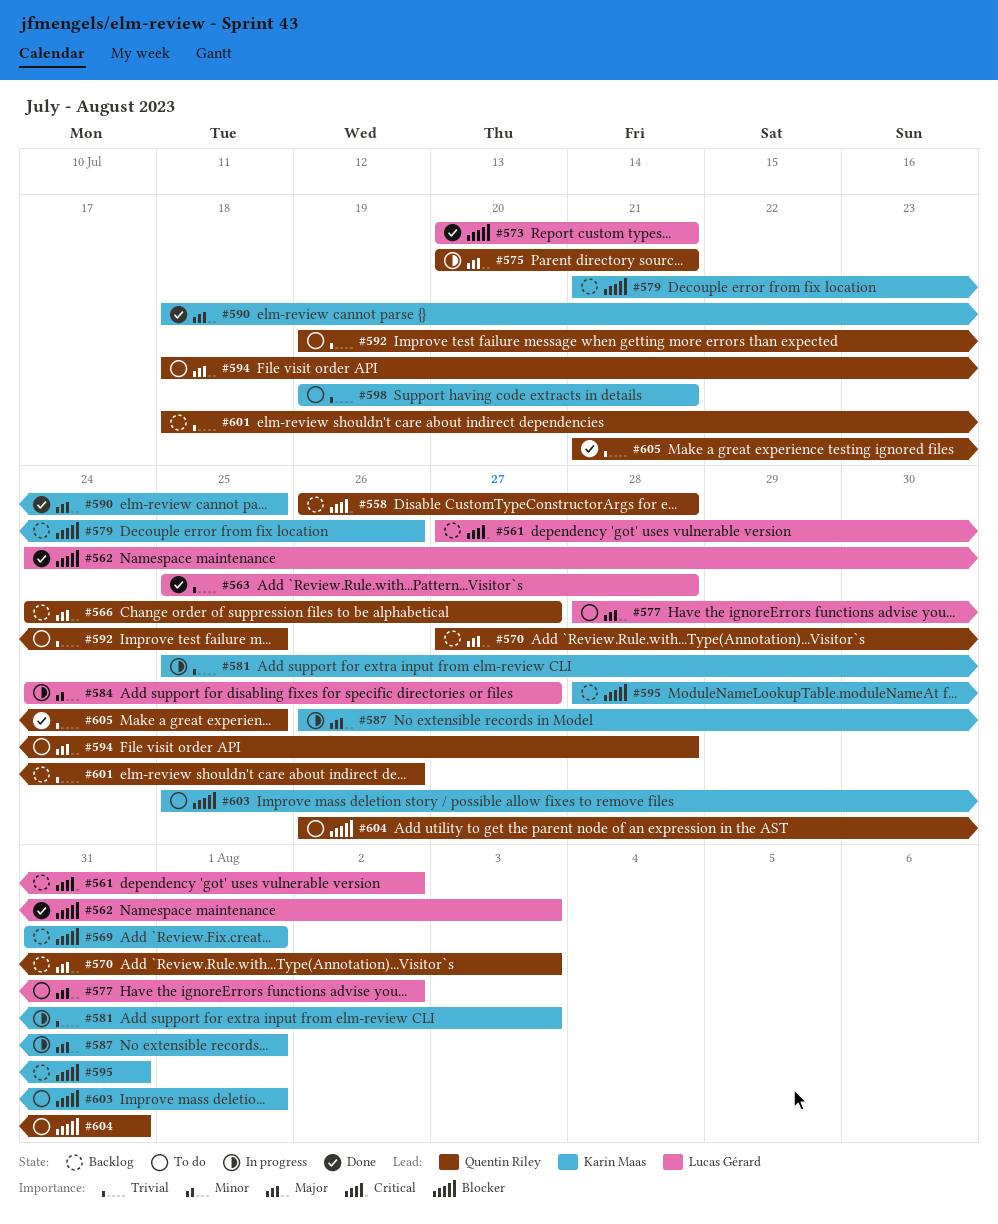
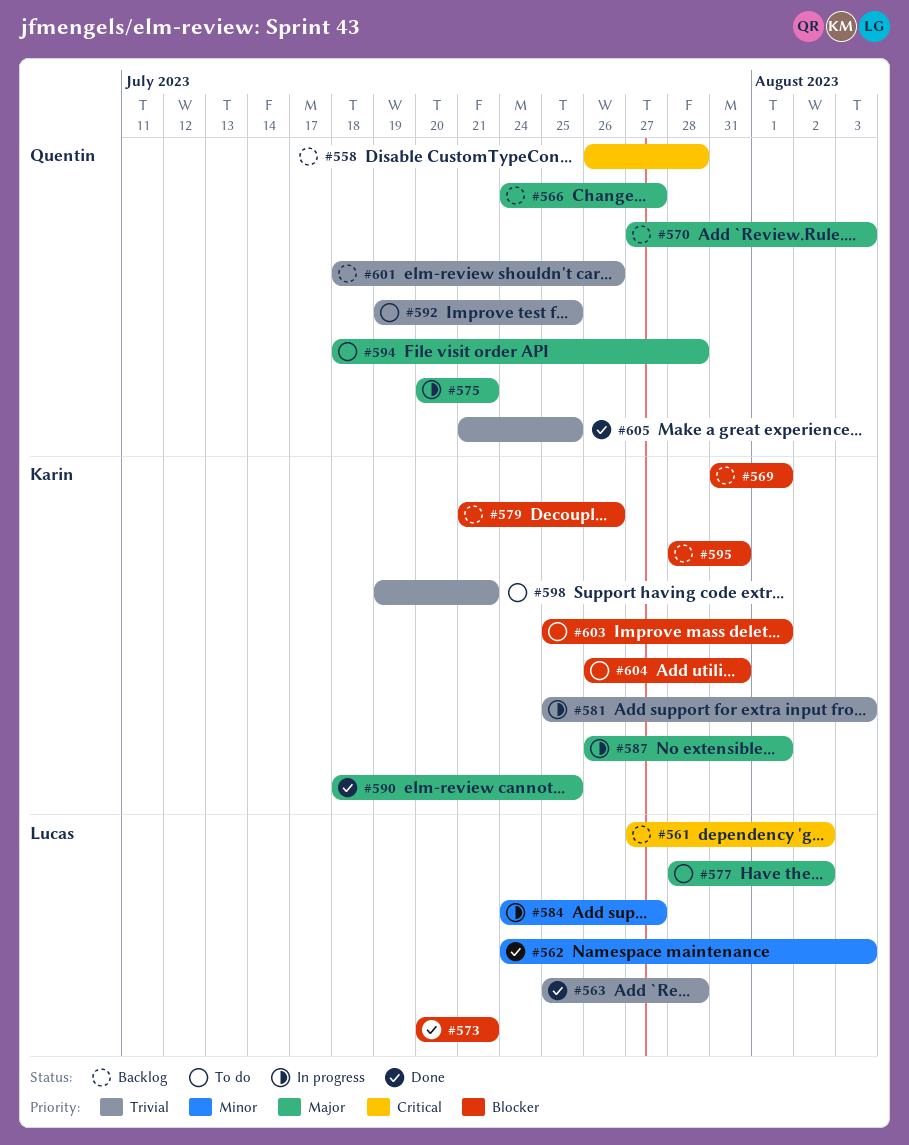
#562, priority: Blocker -> Minor
#604, owner: Quentin Riley -> Karin Maas

